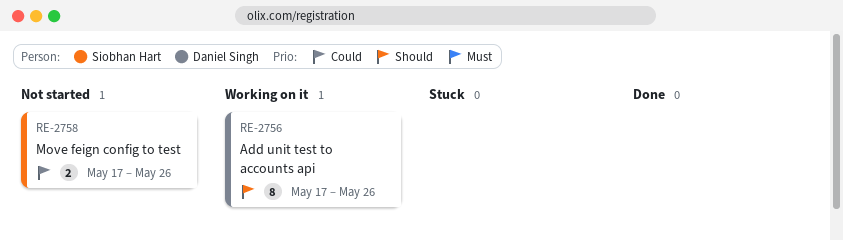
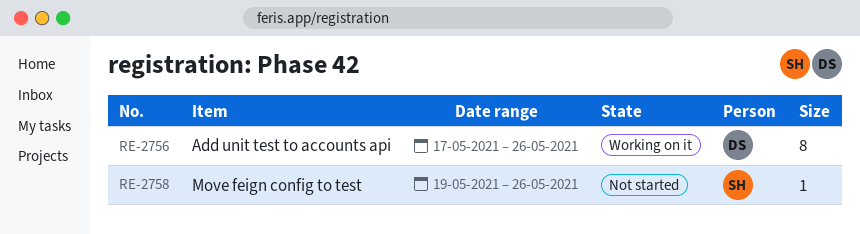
RE-2758, estimate: 2 -> 1
RE-2758, start: May 17 -> May 19

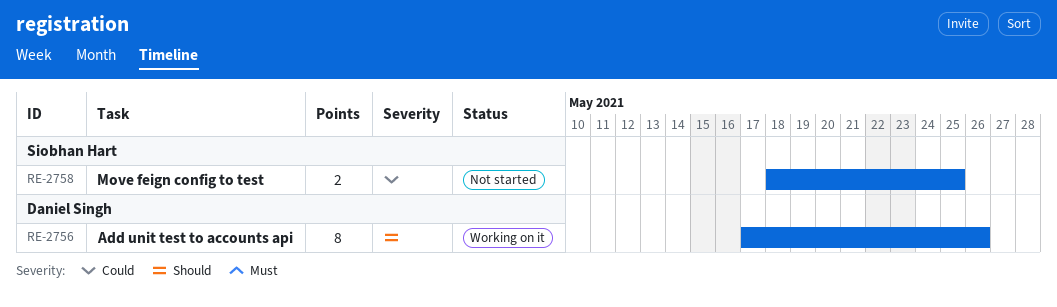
RE-2758, estimate: 1 -> 2
RE-2758, start: May 19 -> May 18
RE-2758, due: May 26 -> May 25

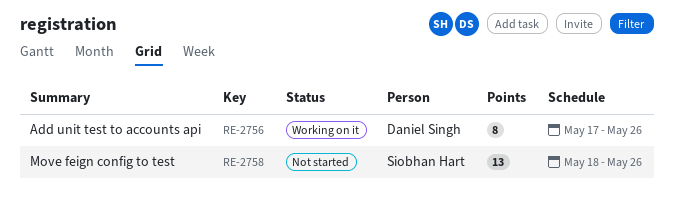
RE-2758, estimate: 2 -> 13
RE-2758, due: May 25 -> May 26

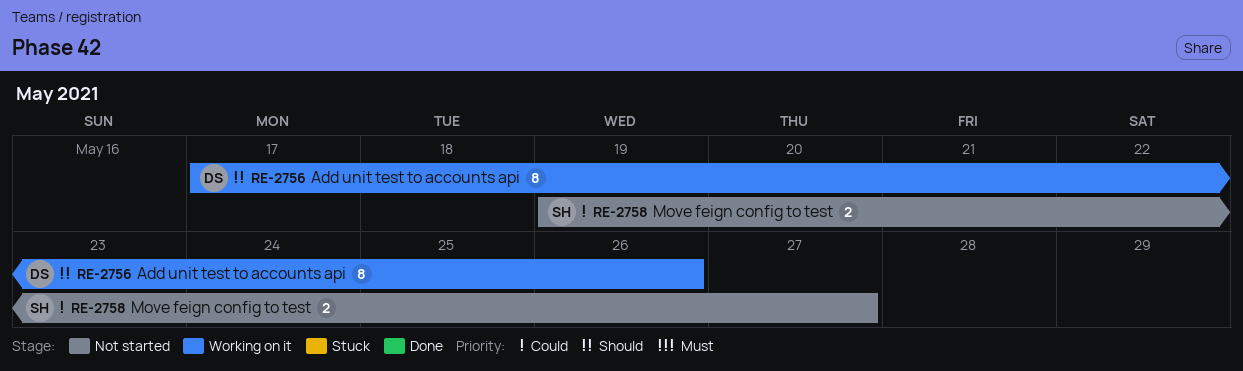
RE-2758, estimate: 13 -> 2
RE-2758, start: May 18 -> May 19
RE-2758, due: May 26 -> May 27

